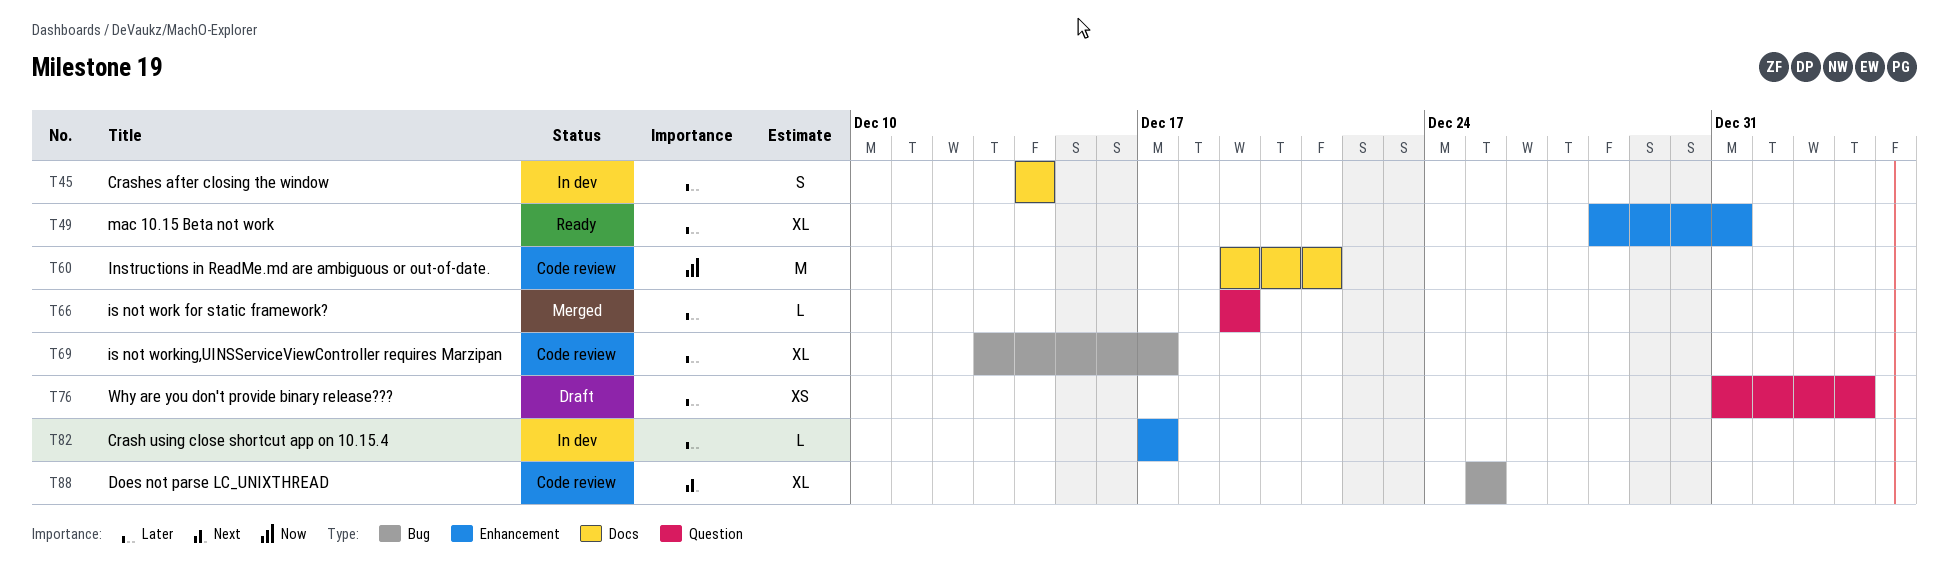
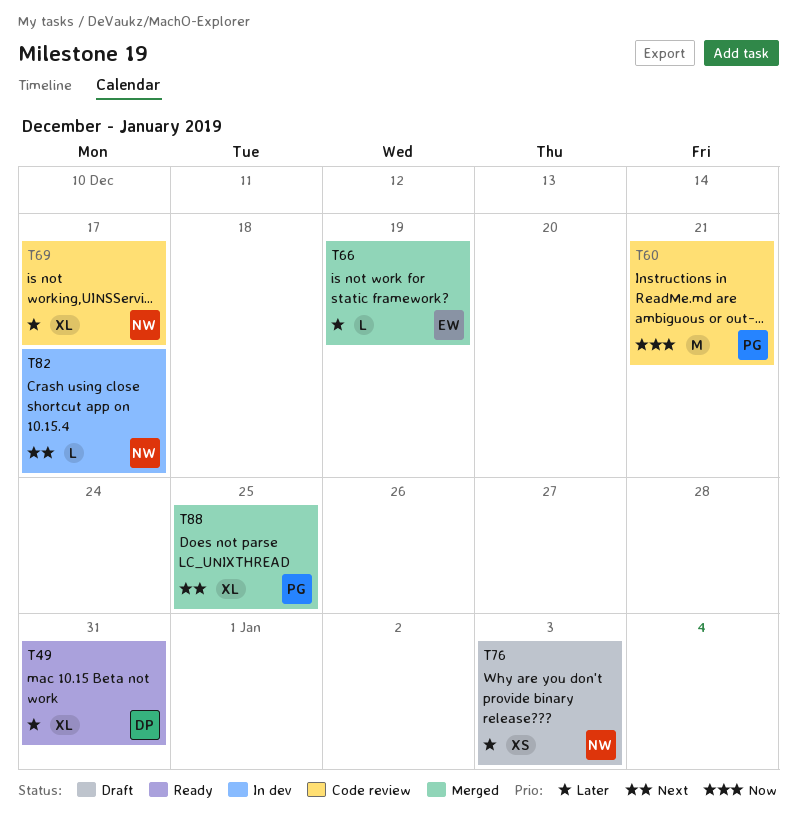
T45: present -> none
T82, priority: Later -> Next
T88, status: Code review -> Merged

